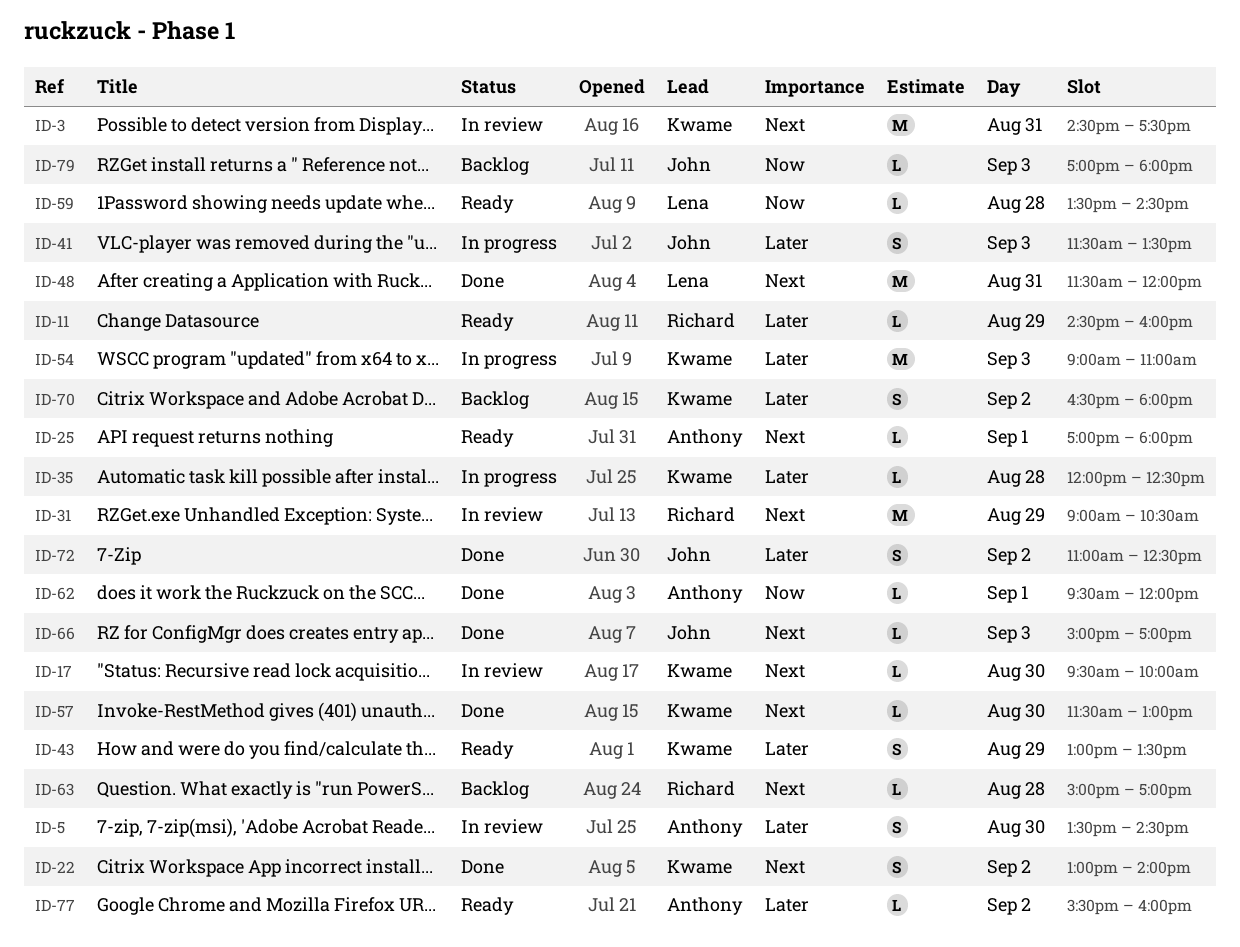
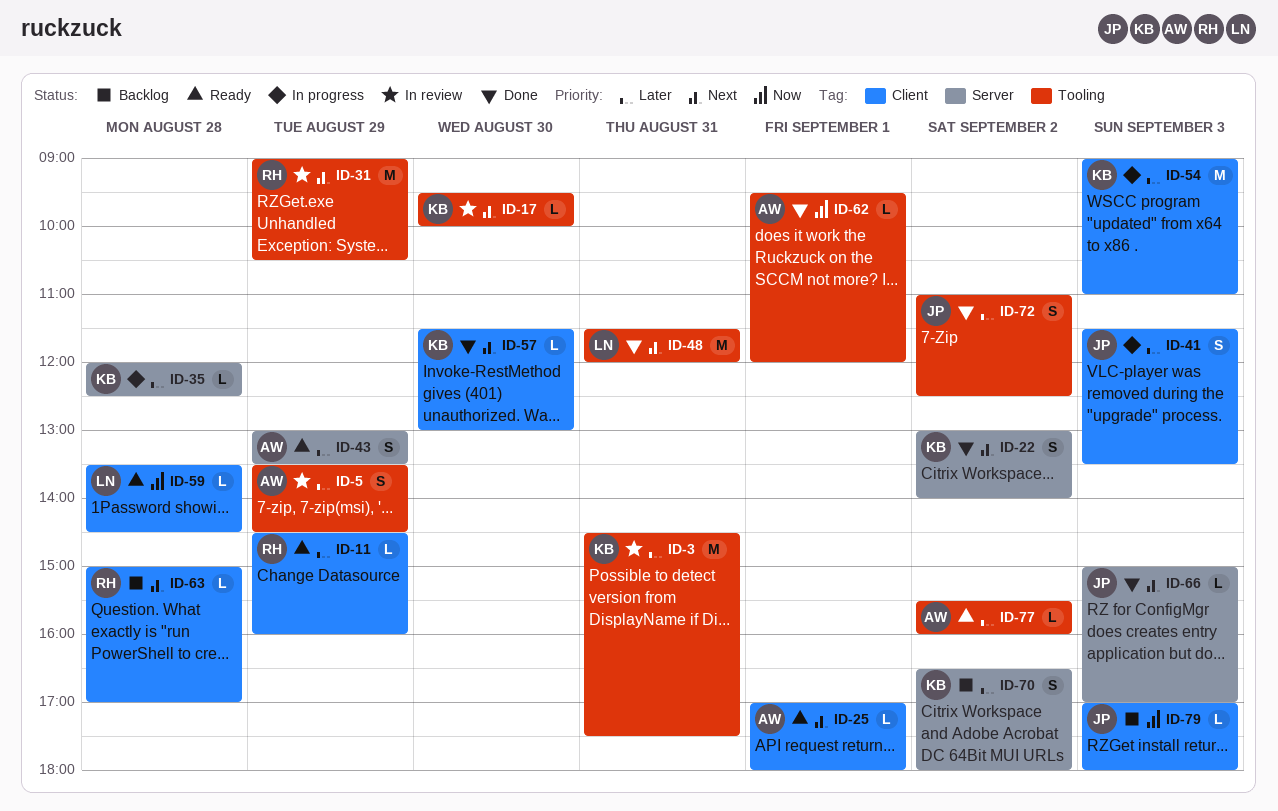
ID-3, priority: Next -> Later
ID-5, day: Aug 30 -> Aug 29
ID-43, owner: Kwame -> Anthony

